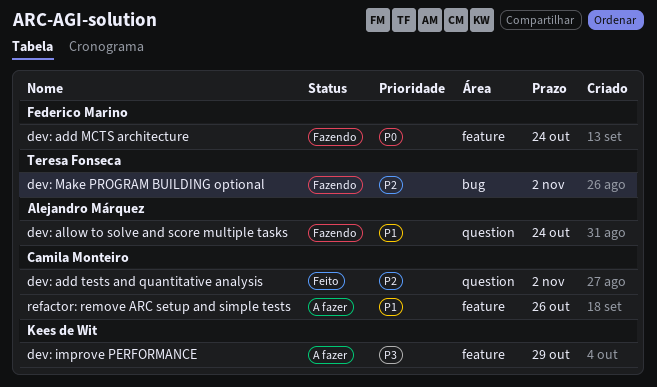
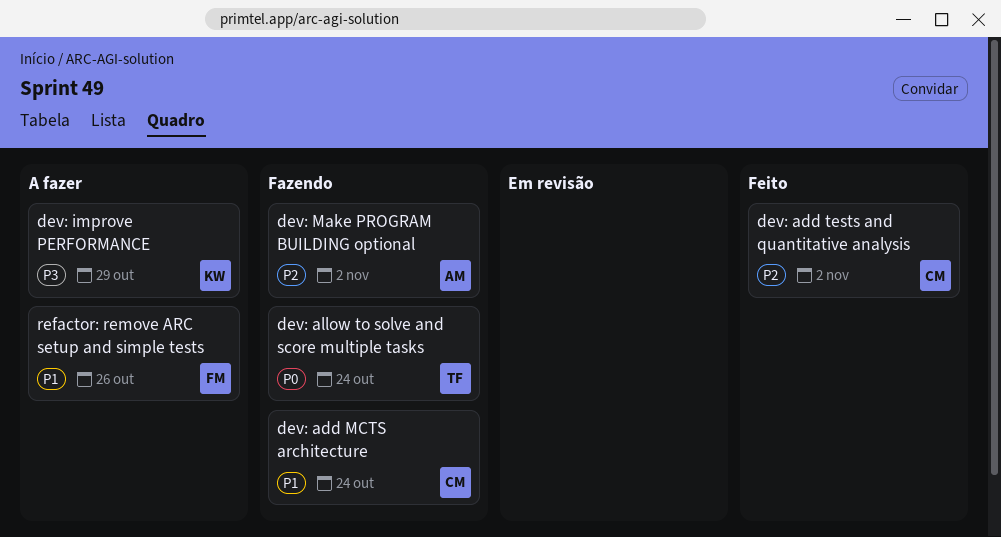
dev: add MCTS architecture, owner: Federico Marino -> Camila Monteiro
dev: add MCTS architecture, priority: P0 -> P1
dev: allow to solve and score multiple tasks, owner: Alejandro Márquez -> Teresa Fonseca
dev: allow to solve and score multiple tasks, priority: P1 -> P0
dev: Make PROGRAM BUILDING optional, owner: Teresa Fonseca -> Alejandro Márquez
refactor: remove ARC setup and simple tests, owner: Camila Monteiro -> Federico Marino

